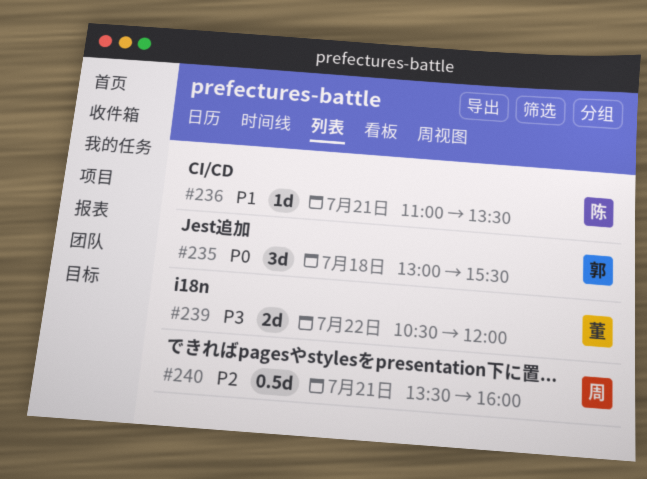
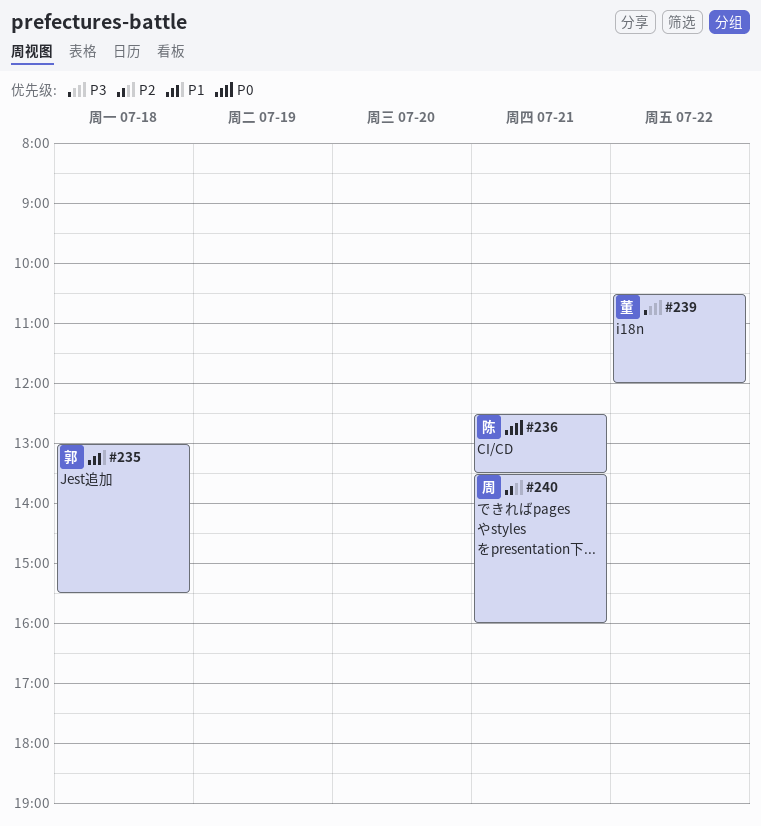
#235, priority: P0 -> P1
#236, priority: P1 -> P0
#236, begins: 11:00 -> 12:30

